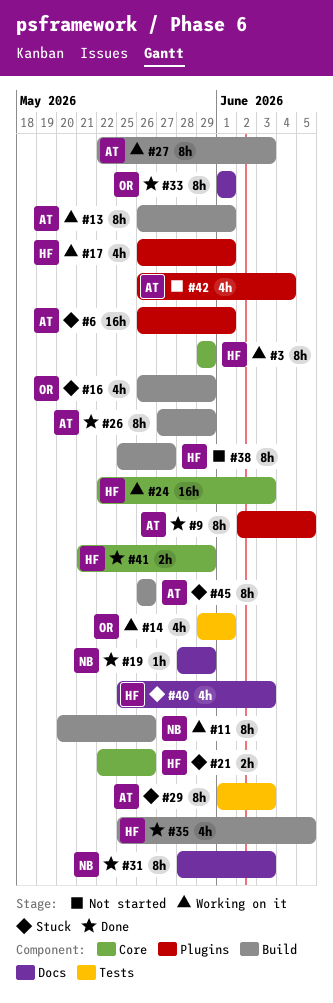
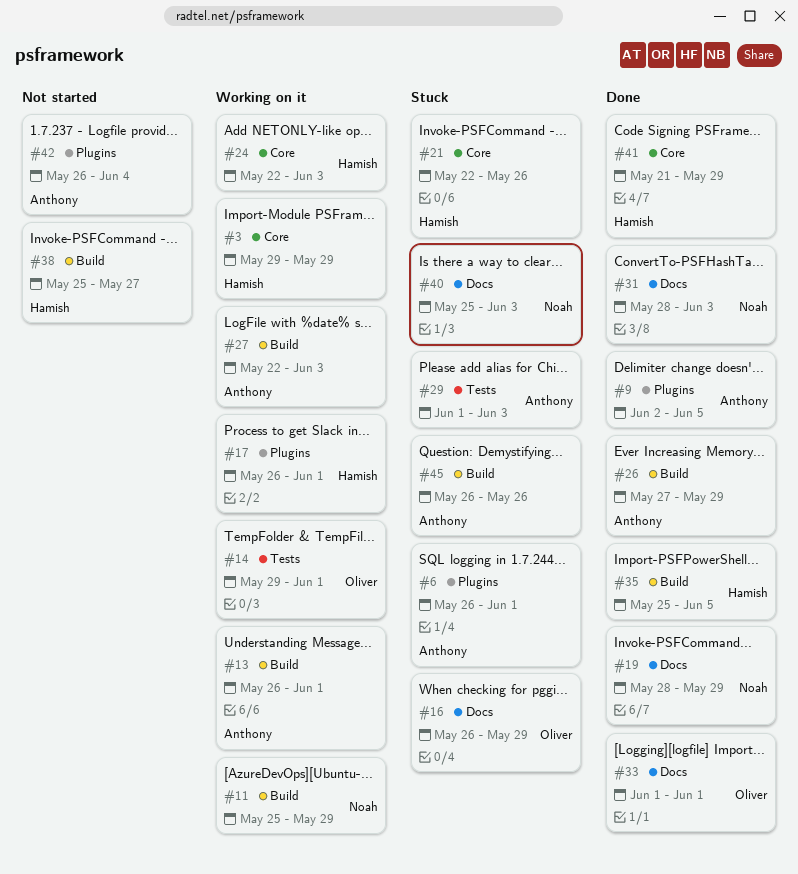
#11, start: May 20 -> May 25
#11, due: May 26 -> May 29
#16, label: Build -> Docs
#40, owner: Hamish -> Noah

